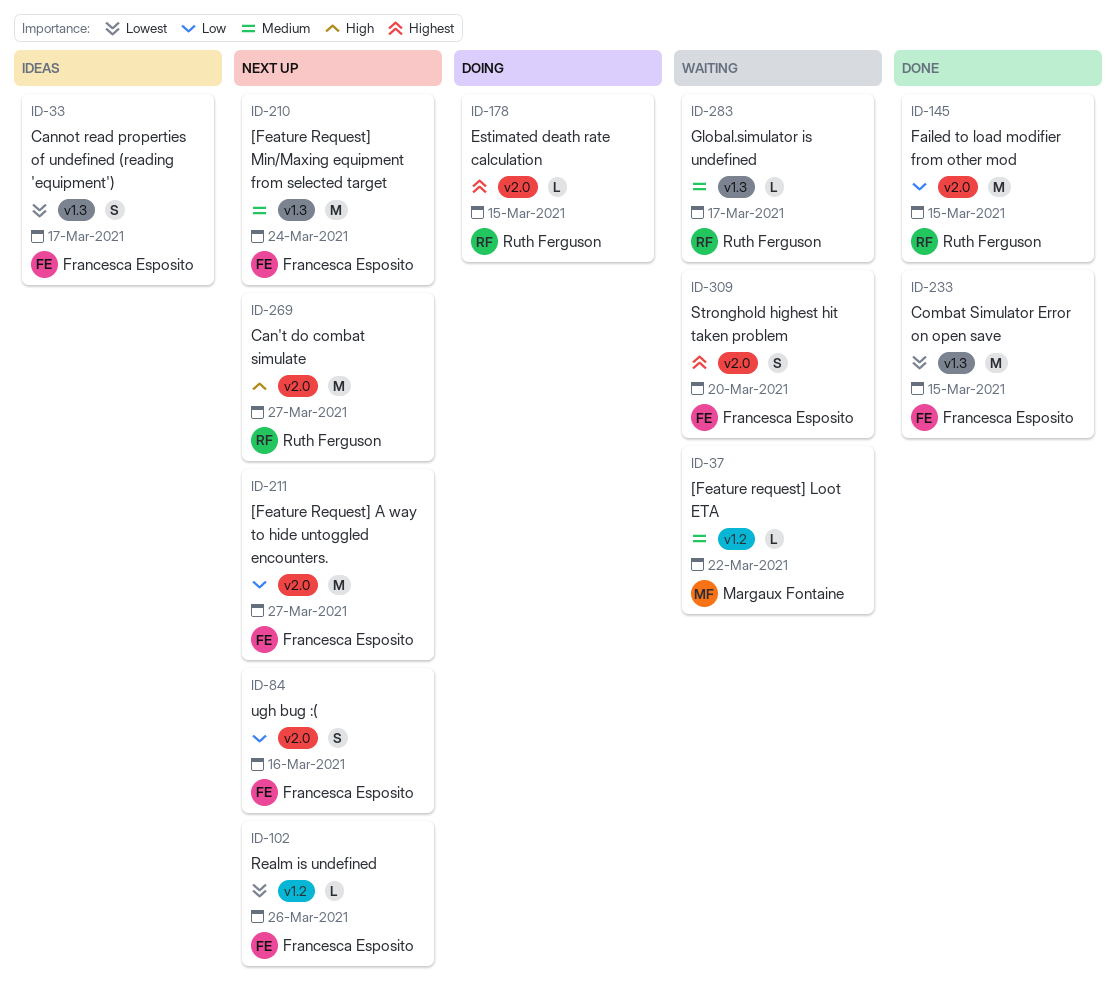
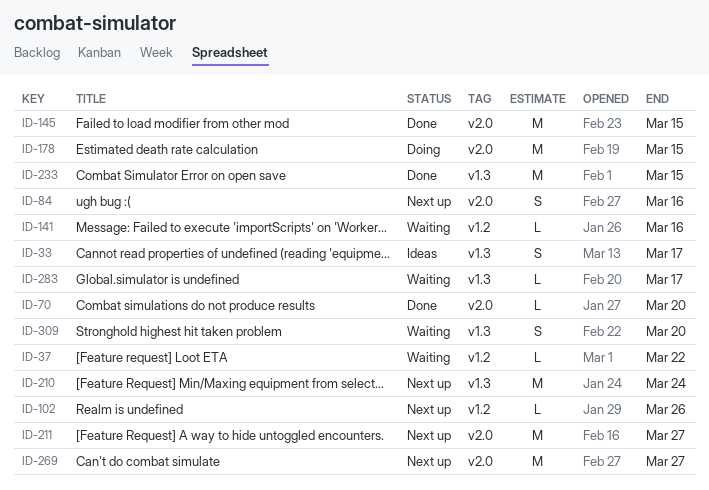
ID-70: none -> present
ID-141: none -> present
ID-178, estimate: L -> M
ID-309, label: v2.0 -> v1.3

